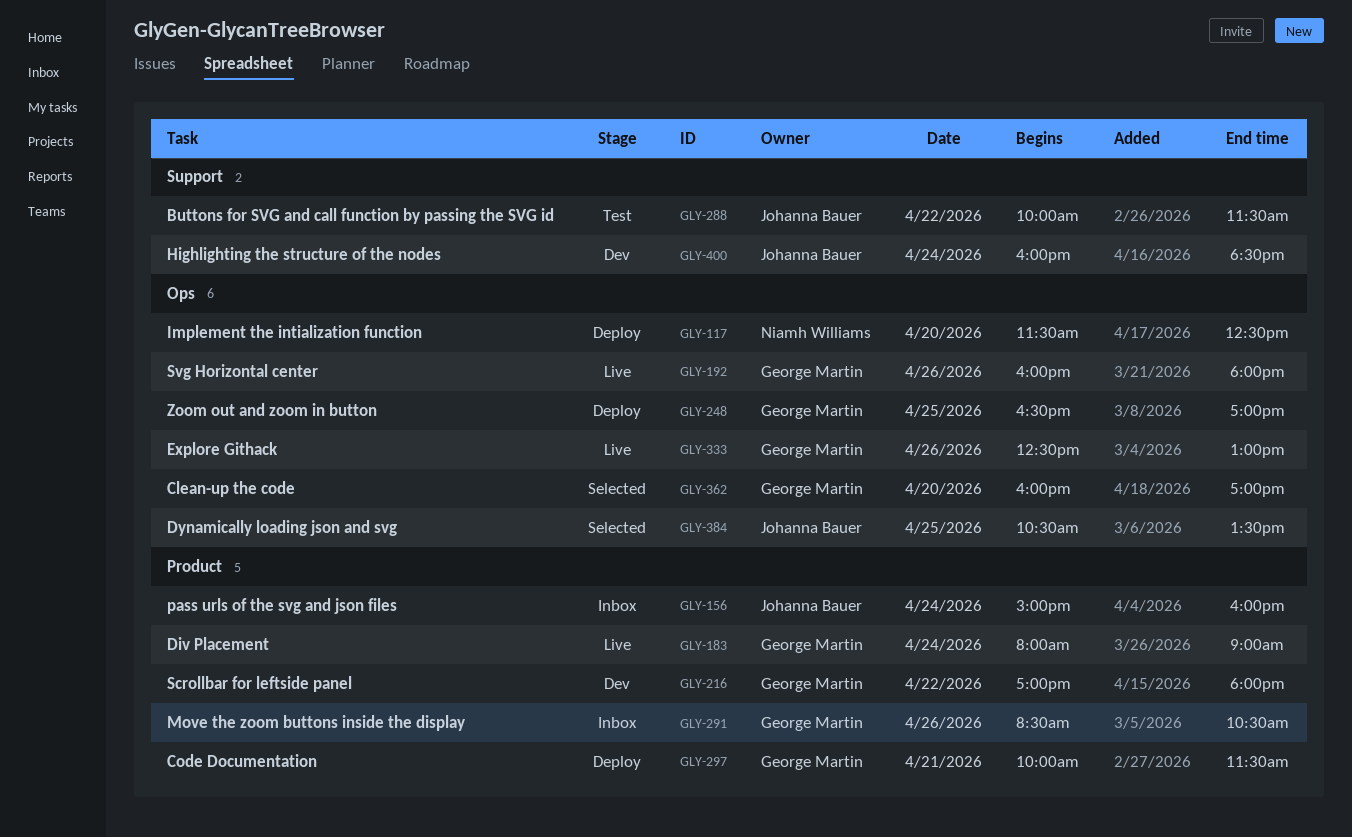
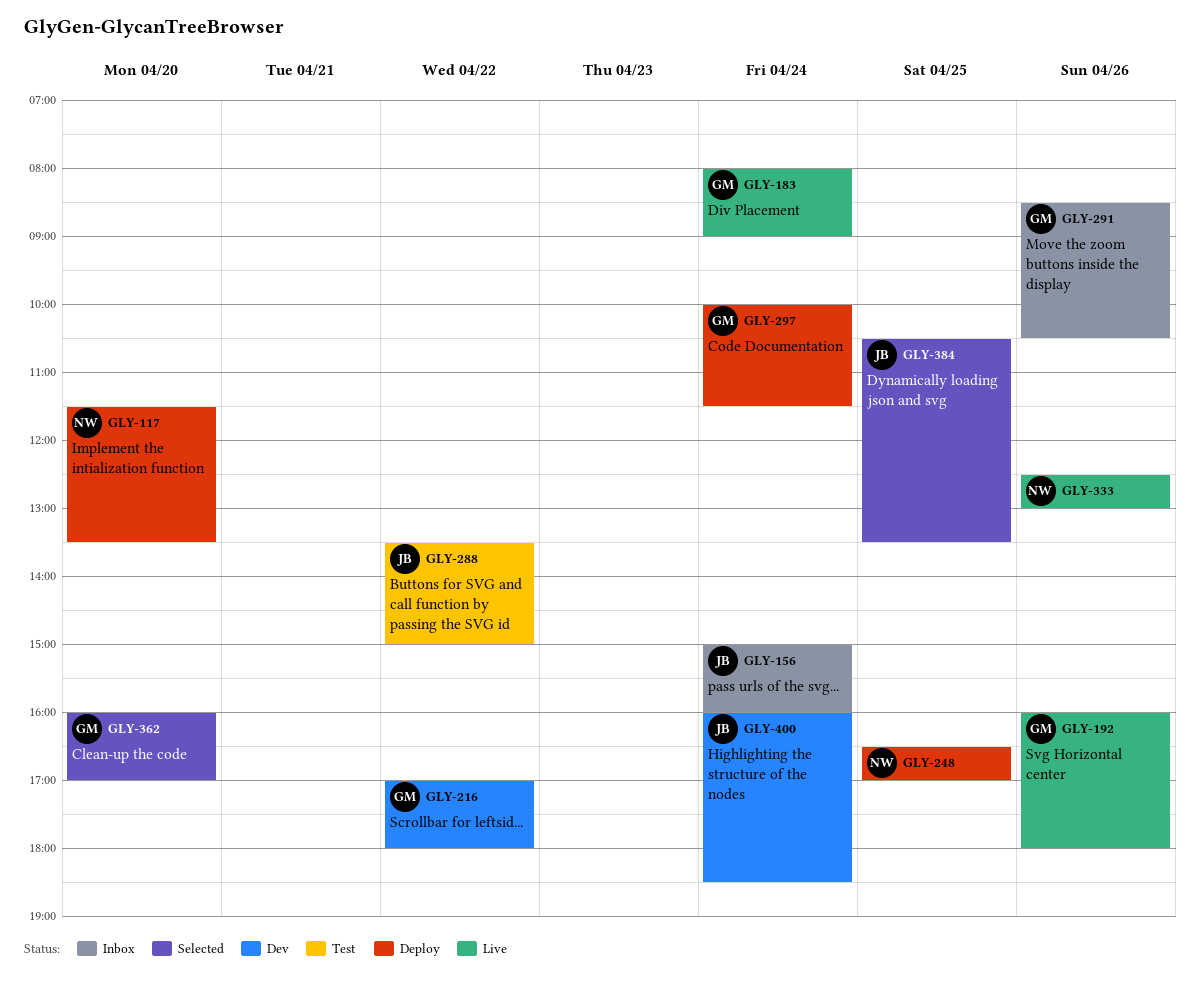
GLY-117, ends: 12:30 -> 13:30
GLY-248, owner: George Martin -> Niamh Williams
GLY-288, begins: 10:00 -> 13:30
GLY-288, ends: 11:30 -> 15:00
GLY-297, day: Apr 21 -> Apr 24
GLY-333, owner: George Martin -> Niamh Williams

